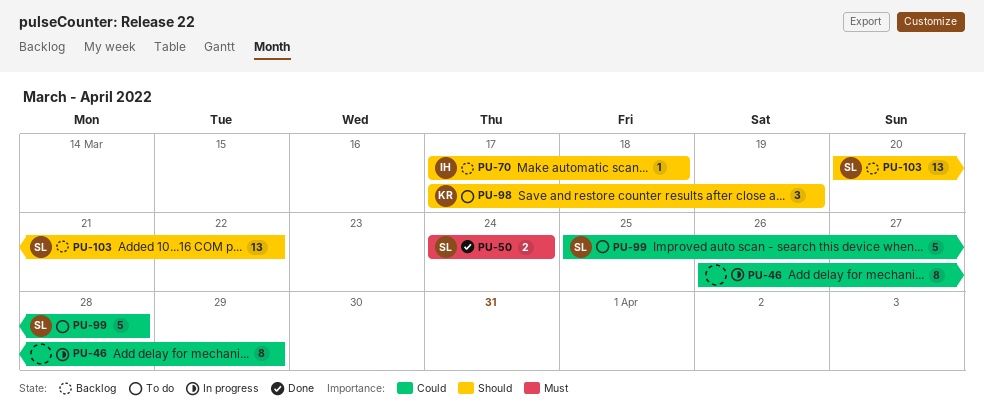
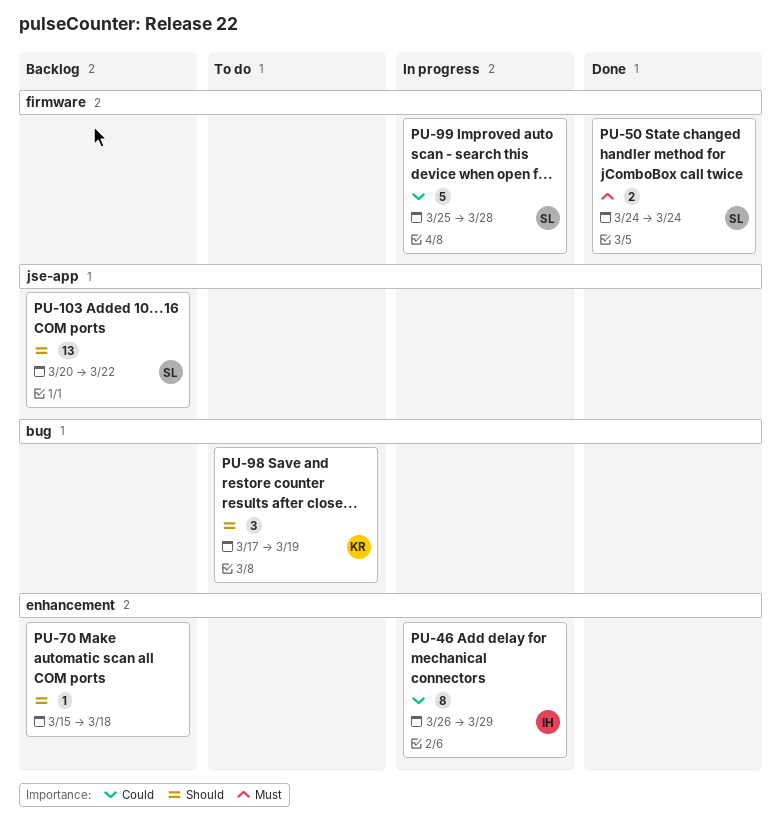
PU-46, owner: none -> IH
PU-70, owner: IH -> none
PU-70, start: Mar 17 -> Mar 15
PU-99, status: To do -> In progress

